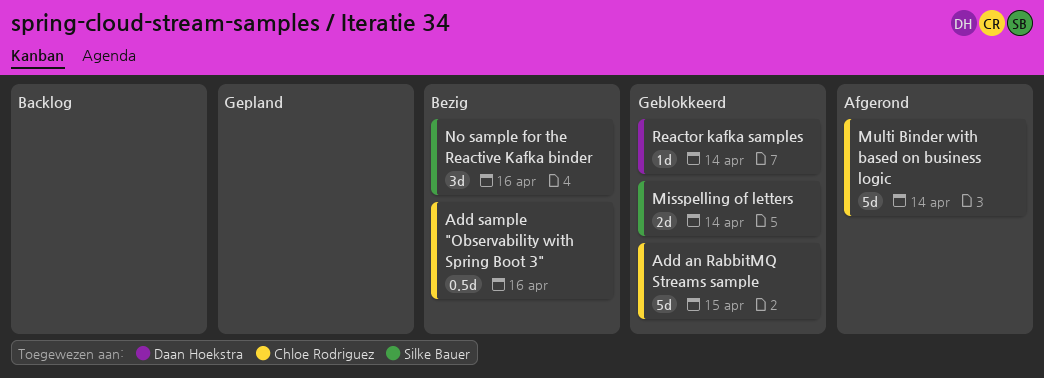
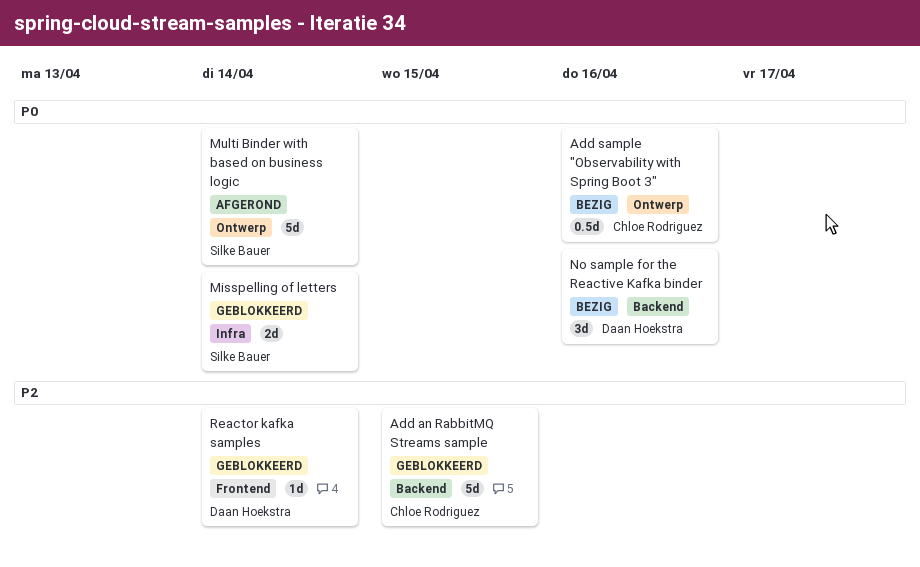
Multi Binder with based on business logic, owner: Chloe Rodriguez -> Silke Bauer
No sample for the Reactive Kafka binder, owner: Silke Bauer -> Daan Hoekstra

